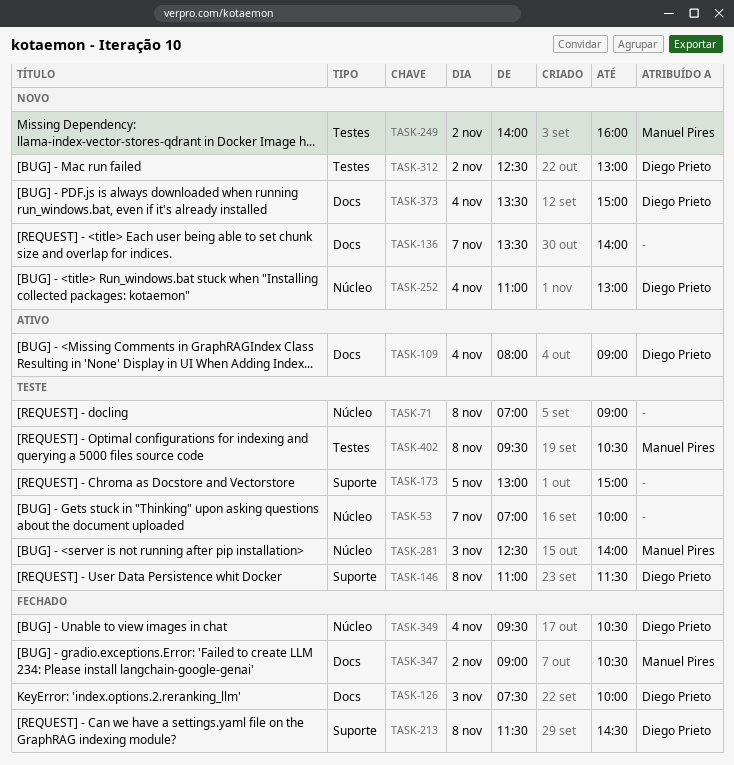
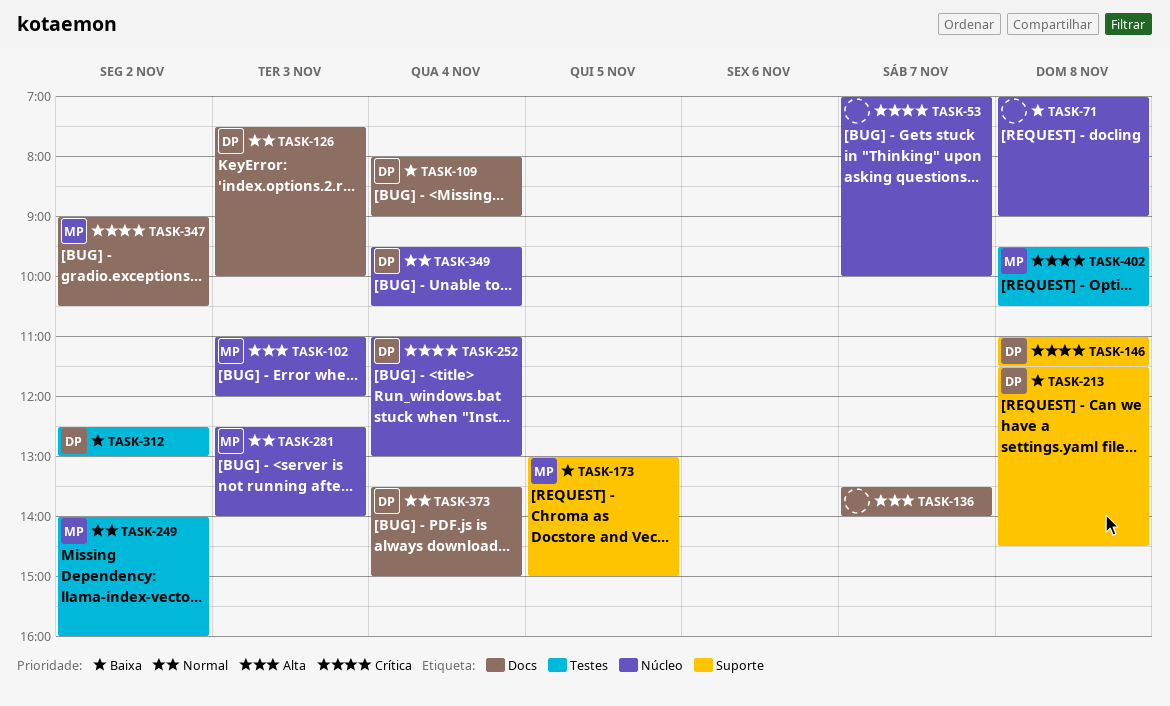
TASK-102: none -> present
TASK-173, owner: none -> Manuel Pires

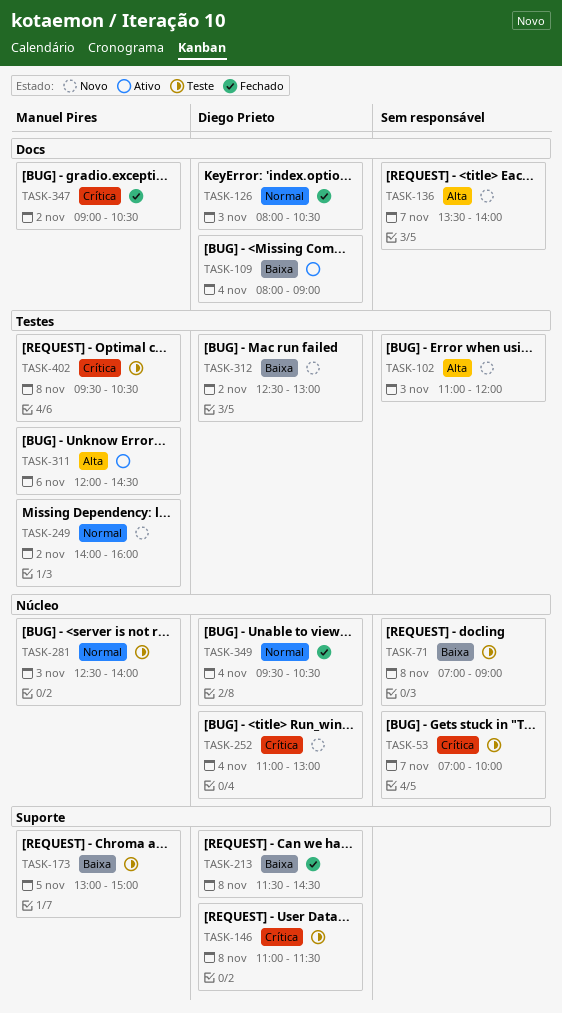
TASK-102, owner: Manuel Pires -> none
TASK-102, label: Núcleo -> Testes
TASK-126, begins: 07:30 -> 08:00
TASK-126, ends: 10:00 -> 10:30
TASK-311: none -> present
TASK-373: present -> none

